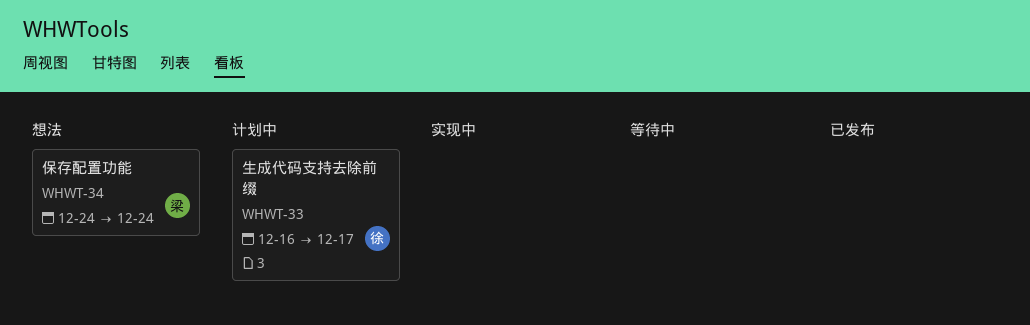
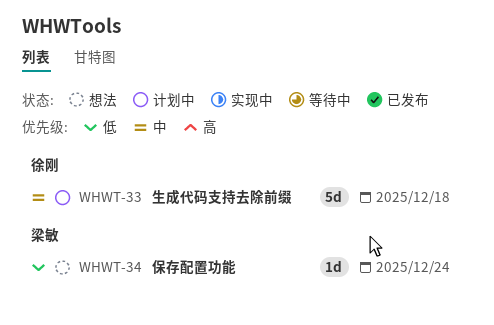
WHWT-33, due: Dec 17 -> Dec 18

